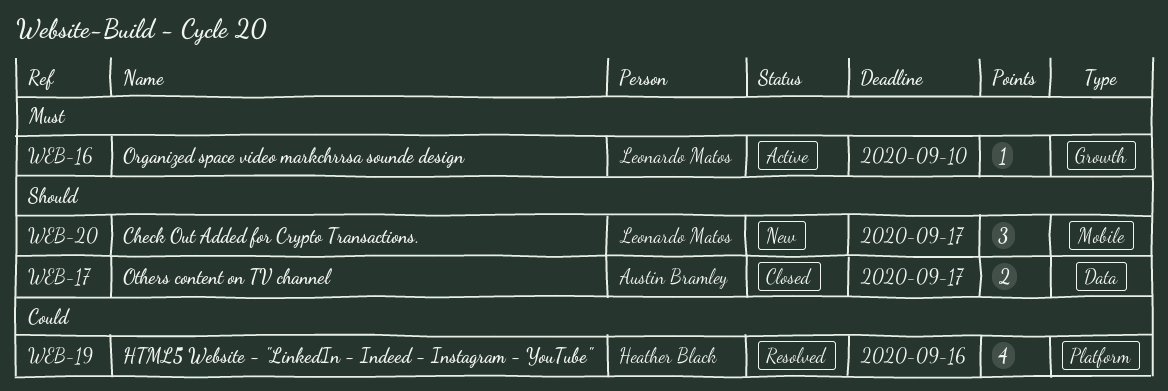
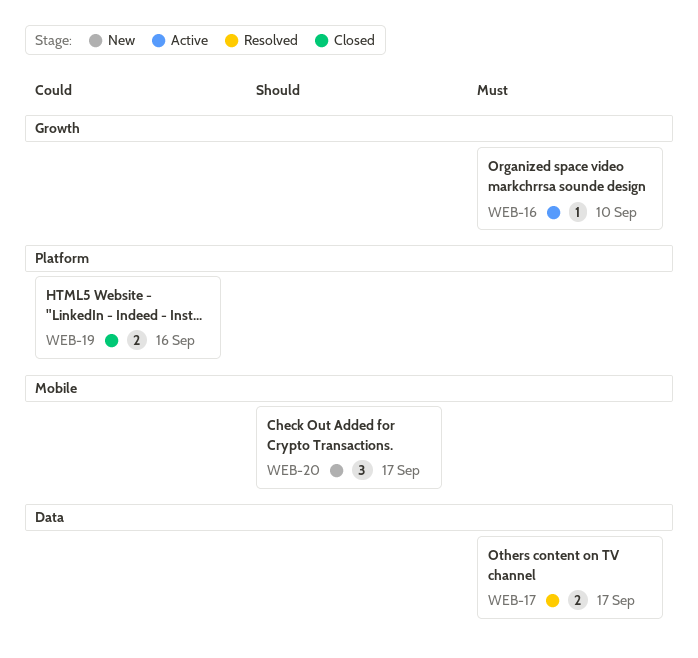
WEB-17, status: Closed -> Resolved
WEB-17, priority: Should -> Must
WEB-19, status: Resolved -> Closed
WEB-19, estimate: 4 -> 2

